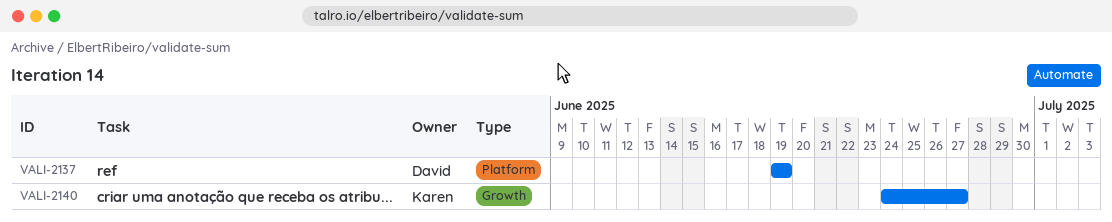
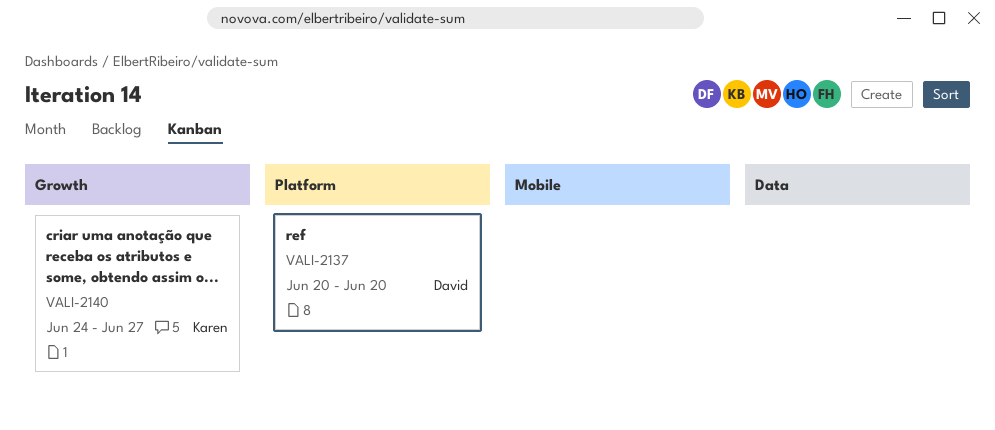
VALI-2137, start: Jun 19 -> Jun 20
VALI-2137, due: Jun 19 -> Jun 20

